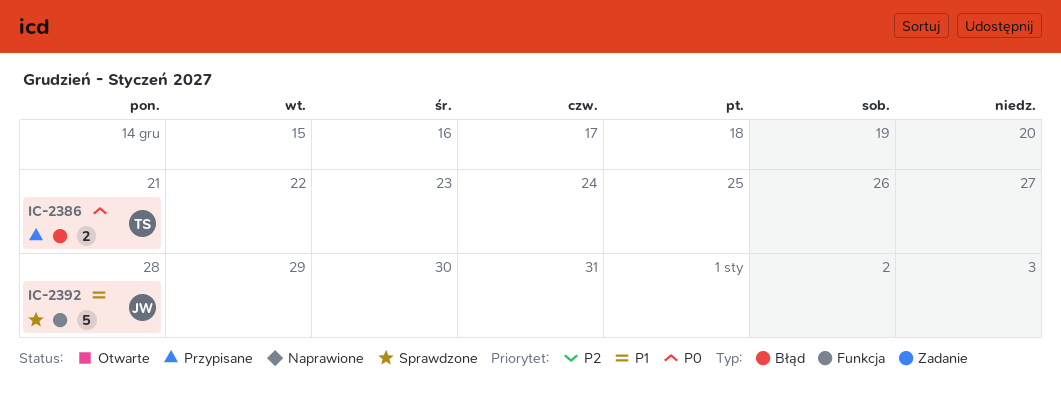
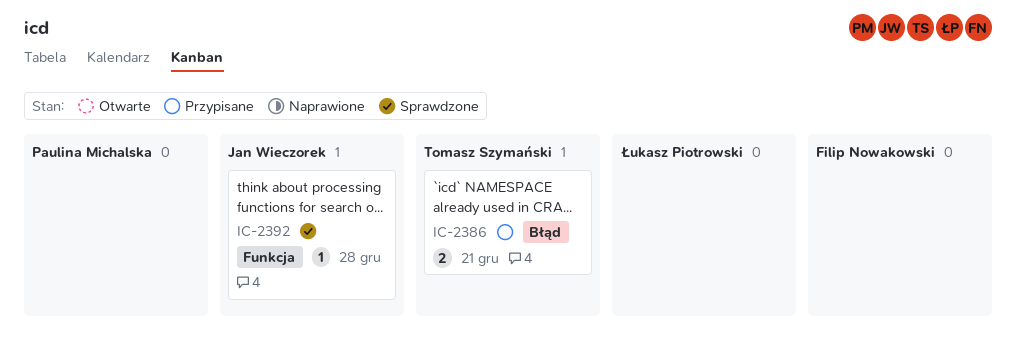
IC-2392, estimate: 5 -> 1

